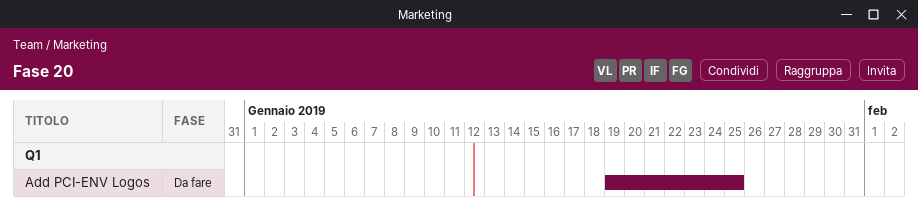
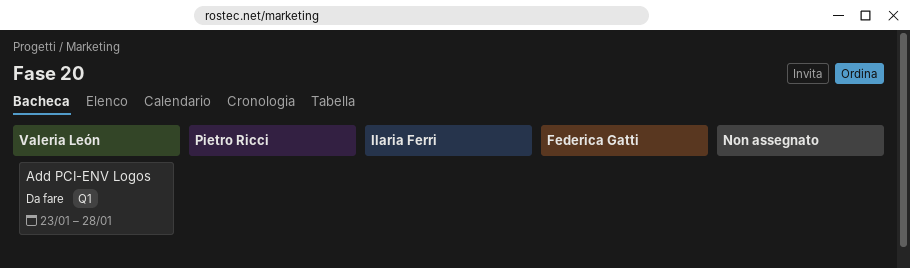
Add PCI-ENV Logos, start: Jan 19 -> Jan 23
Add PCI-ENV Logos, due: Jan 25 -> Jan 28

